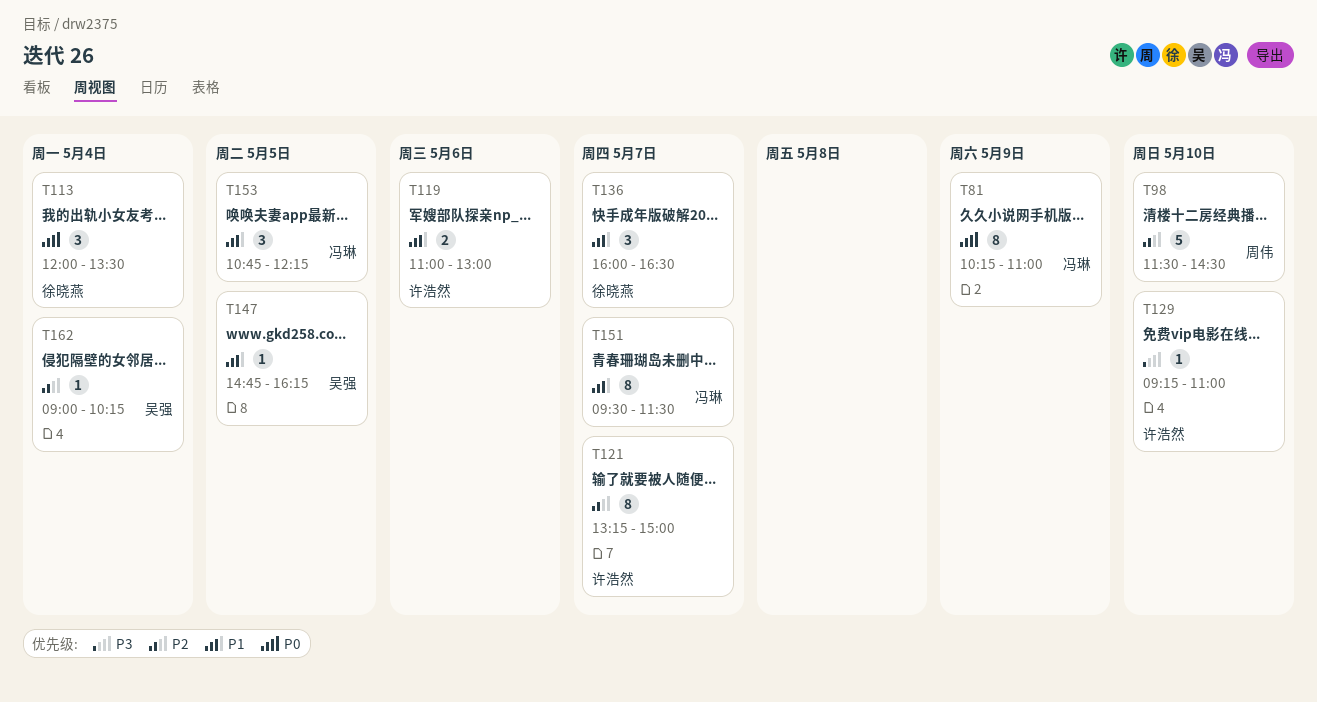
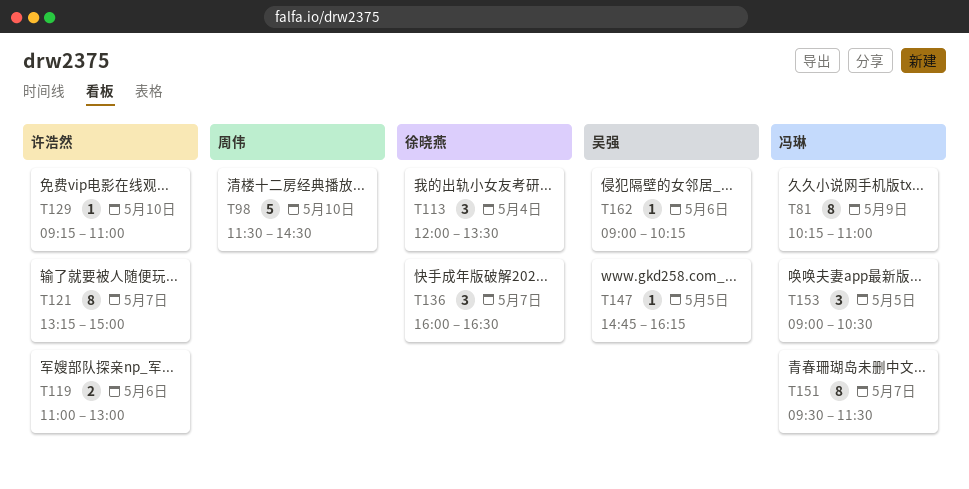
T153, begins: 10:45 -> 09:00
T153, ends: 12:15 -> 10:30
T162, day: May 4 -> May 6

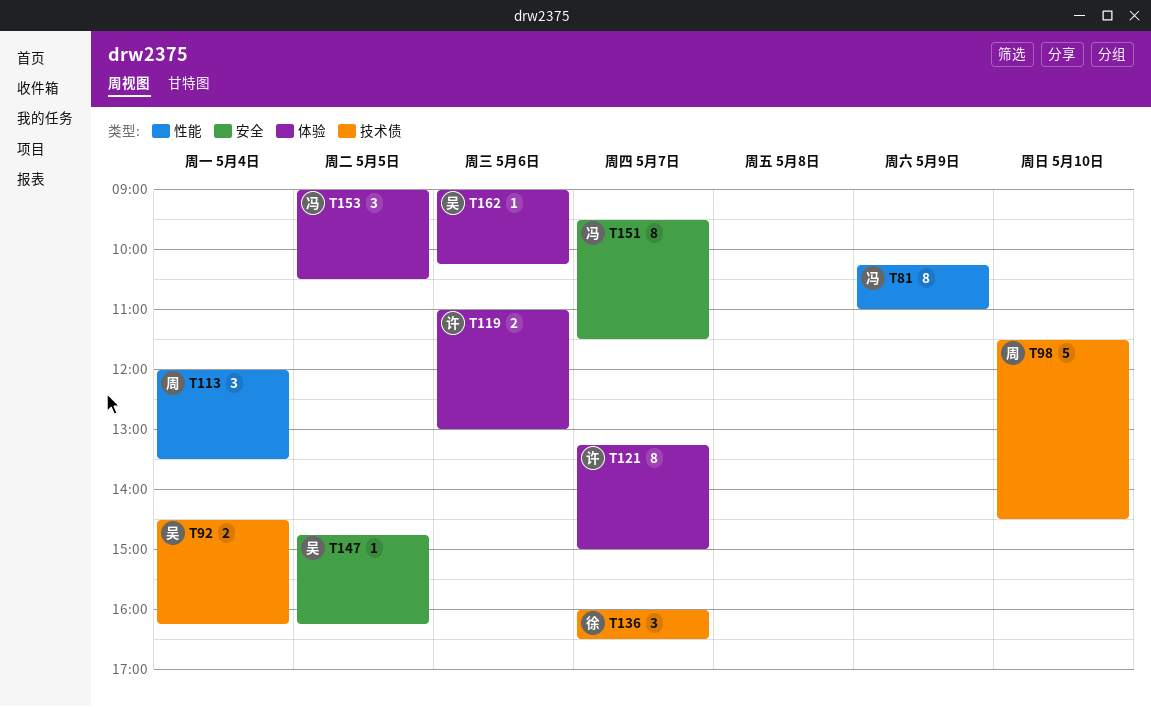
T92: none -> present
T113, owner: 徐晓燕 -> 周伟
T129: present -> none

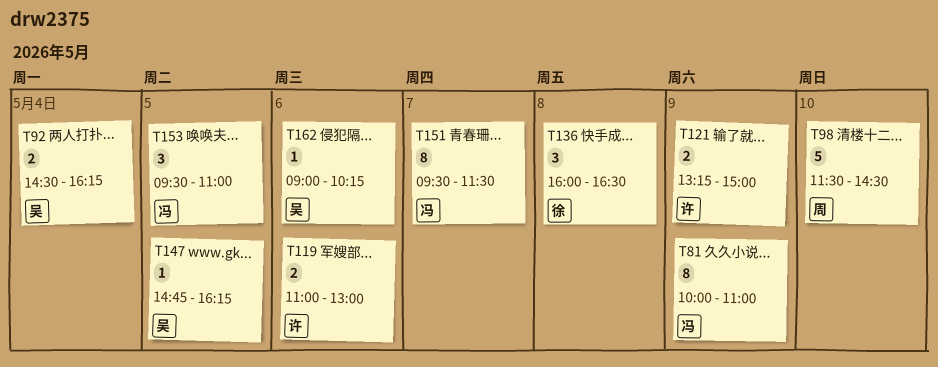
T81, begins: 10:15 -> 10:00
T113: present -> none
T121, estimate: 8 -> 2
T121, day: May 7 -> May 9
T136, day: May 7 -> May 8
T153, begins: 09:00 -> 09:30
T153, ends: 10:30 -> 11:00

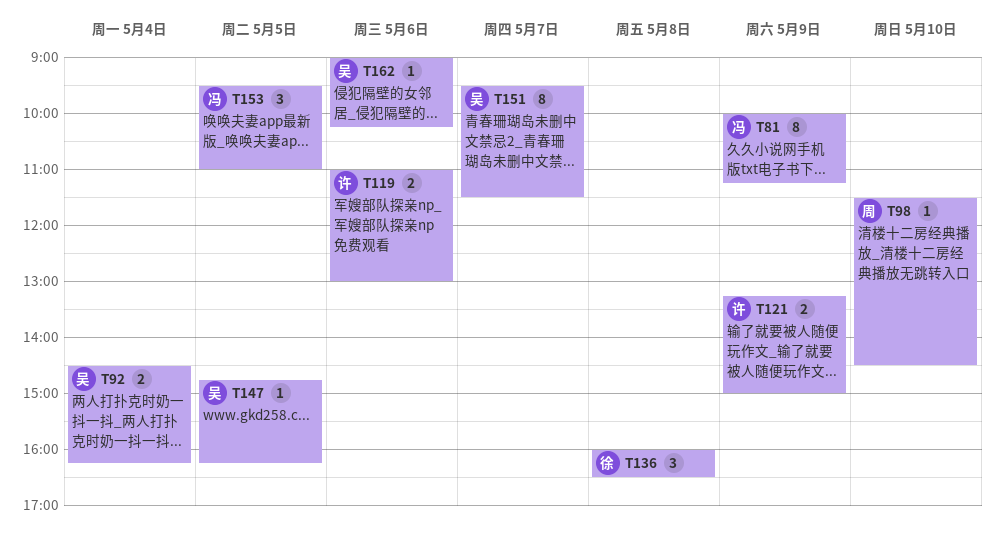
T81, ends: 11:00 -> 11:15
T98, estimate: 5 -> 1
T151, owner: 冯 -> 吴

